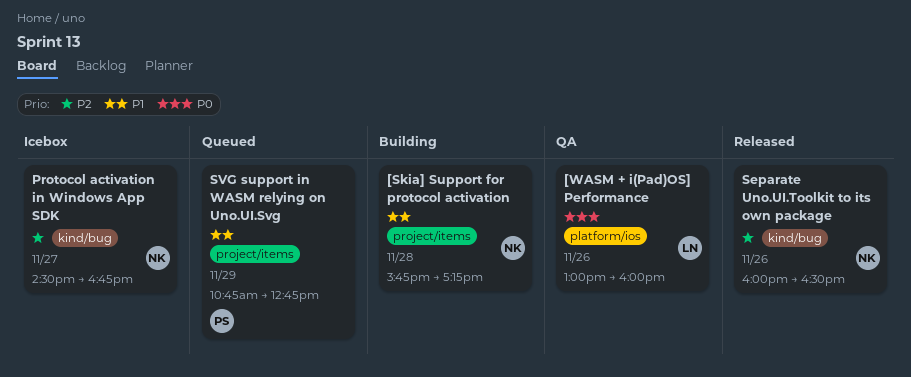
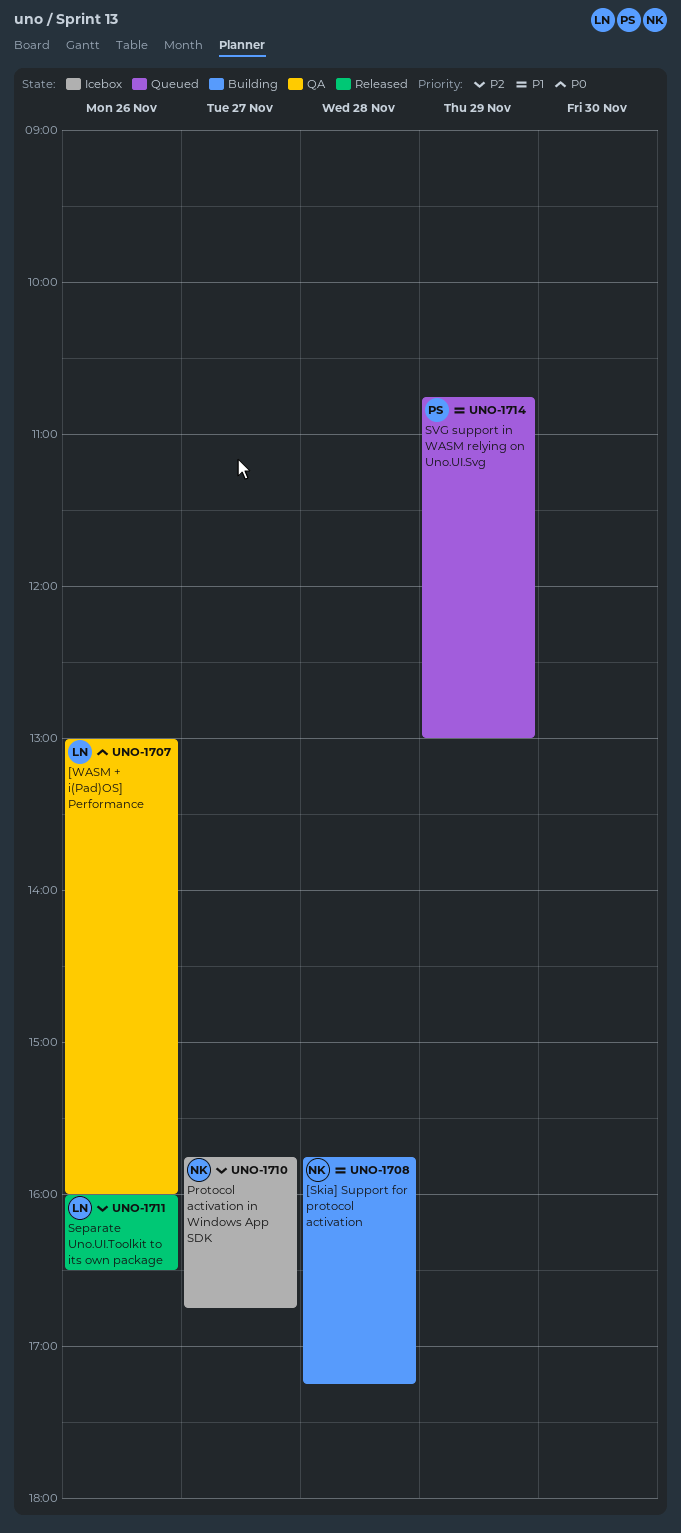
Protocol activation in Windows App SDK, begins: 14:30 -> 15:45
Separate Uno.UI.Toolkit to its own package, owner: NK -> LN
SVG support in WASM relying on Uno.UI.Svg, ends: 12:45 -> 13:00

